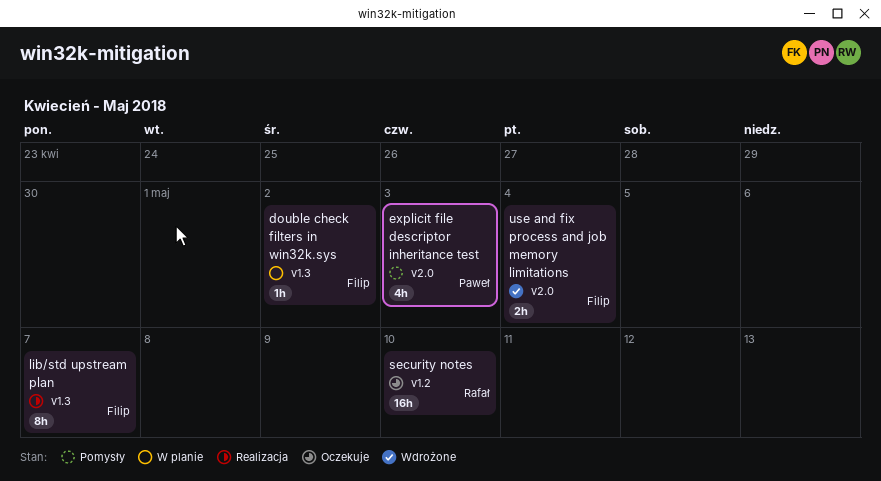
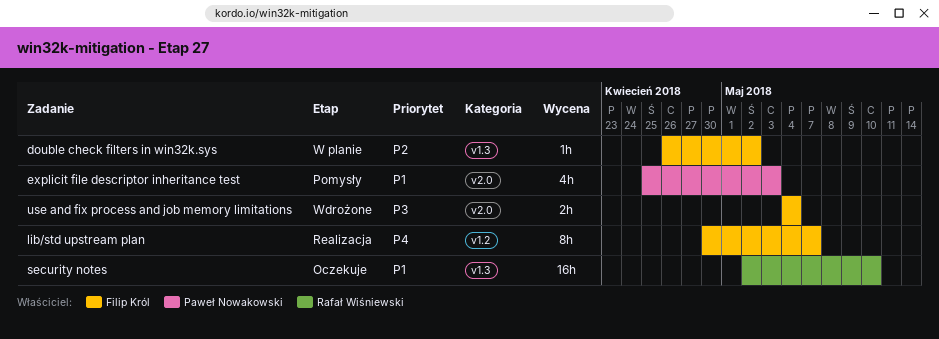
lib/std upstream plan, label: v1.3 -> v1.2
security notes, label: v1.2 -> v1.3

